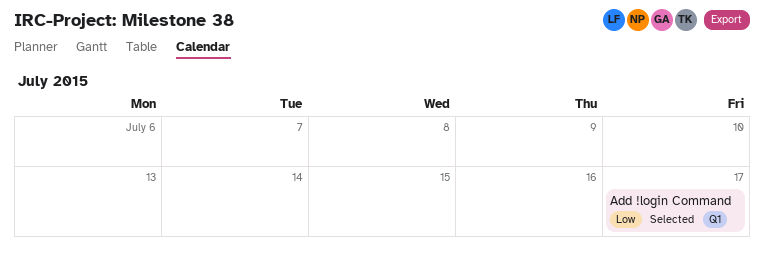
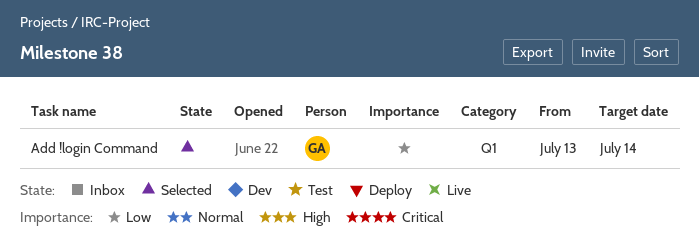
Add !login Command, due: Jul 17 -> Jul 14

